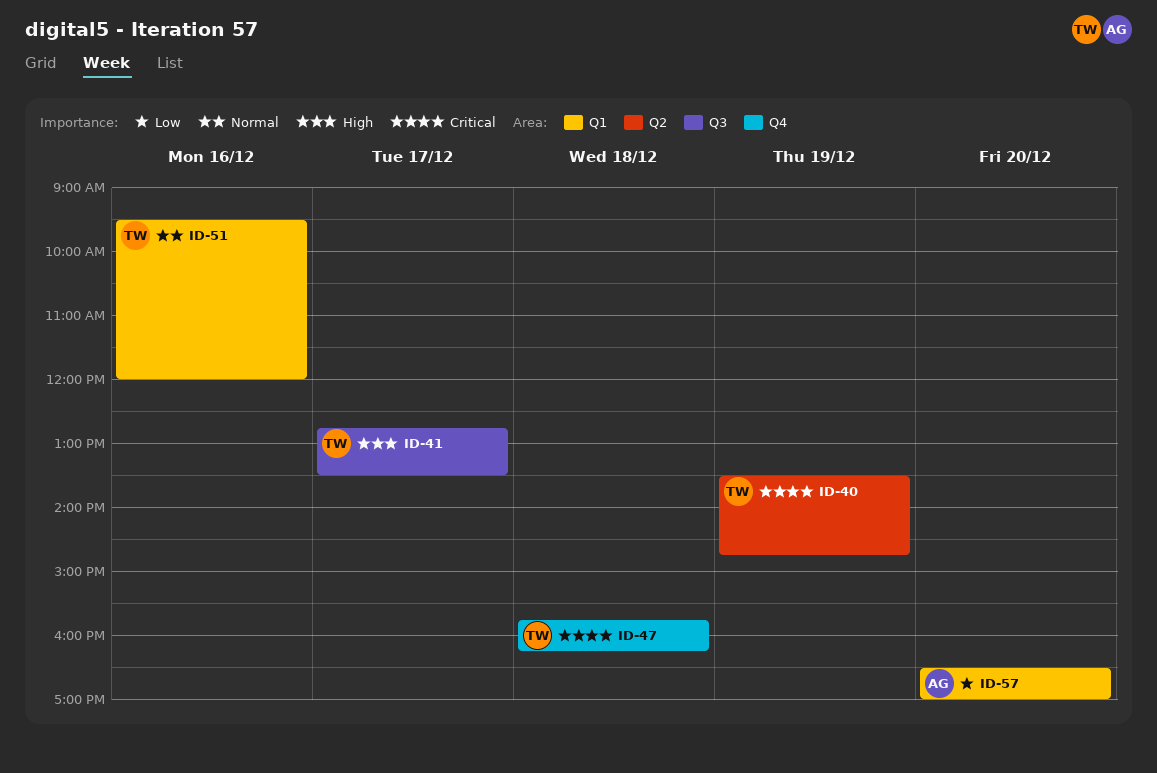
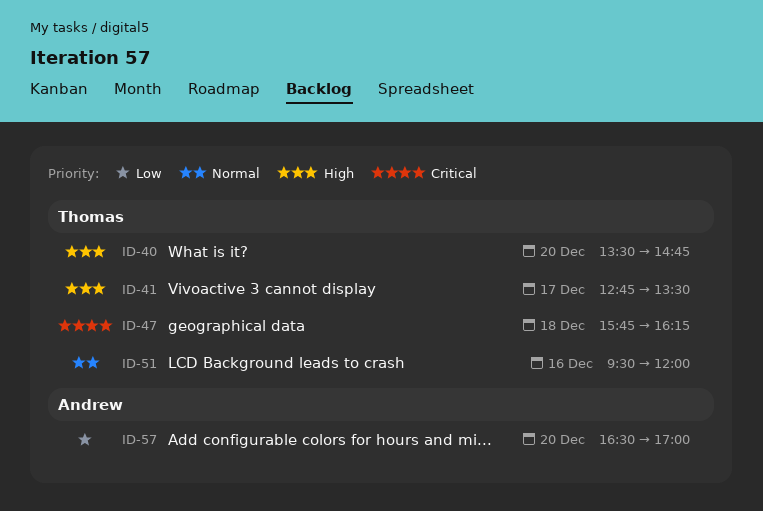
ID-40, priority: Critical -> High
ID-40, day: Dec 19 -> Dec 20

